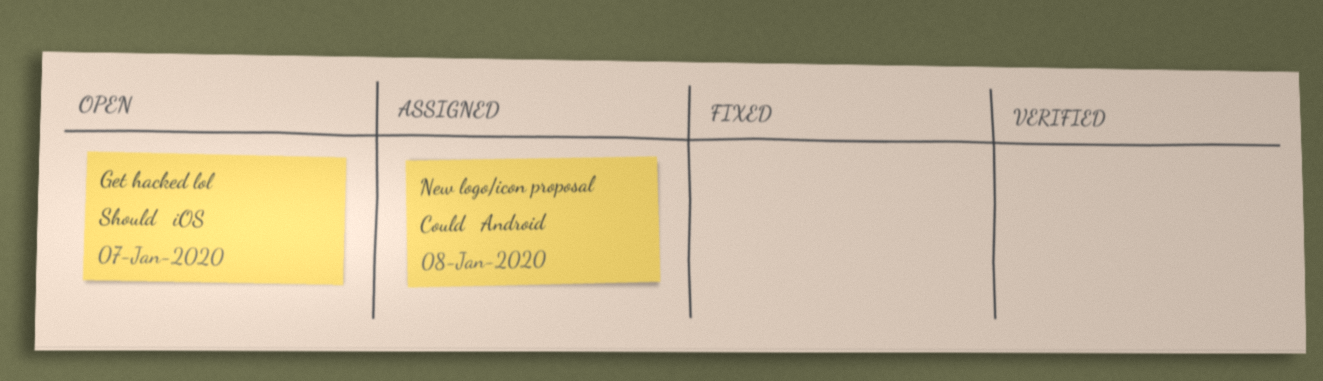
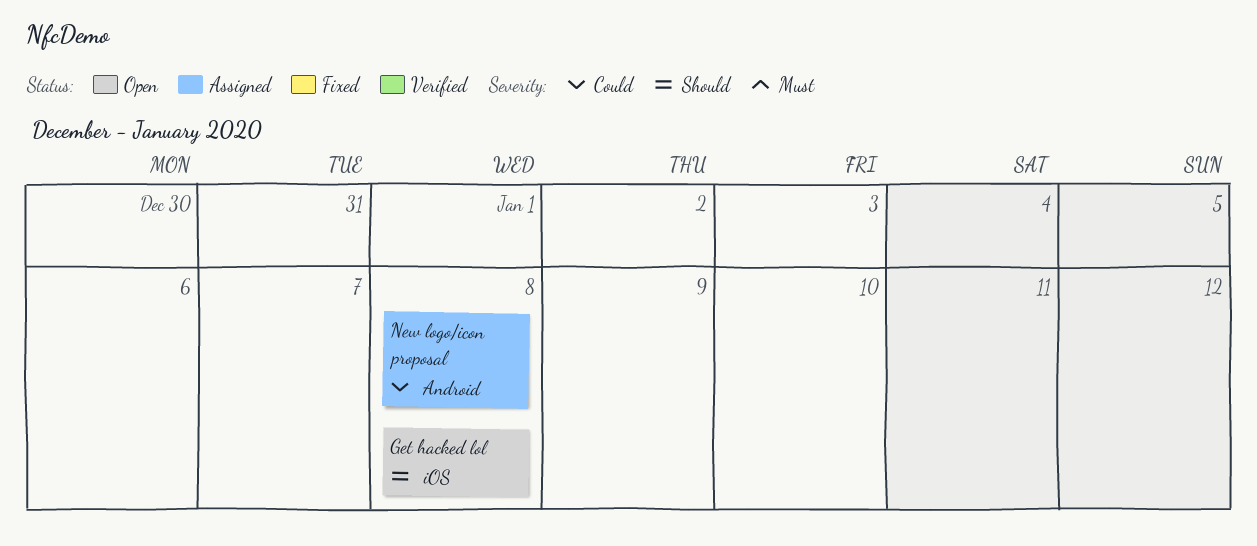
Get hacked lol, due: Jan 7 -> Jan 8

